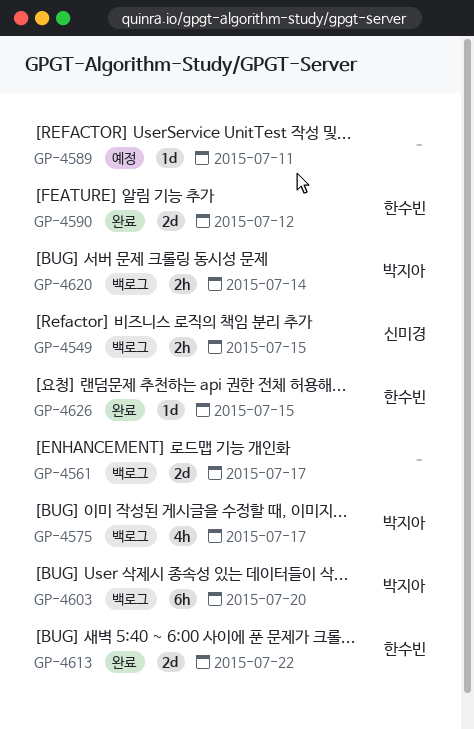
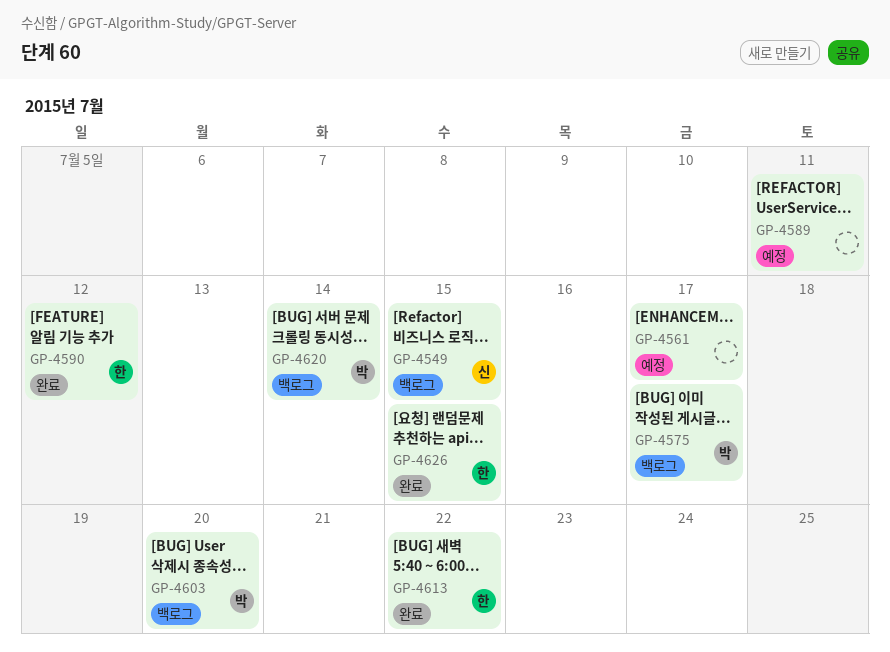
GP-4561, status: 백로그 -> 예정

